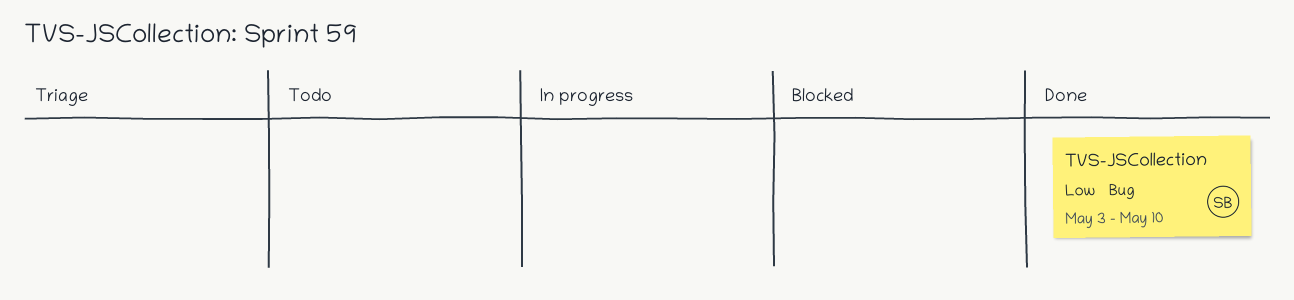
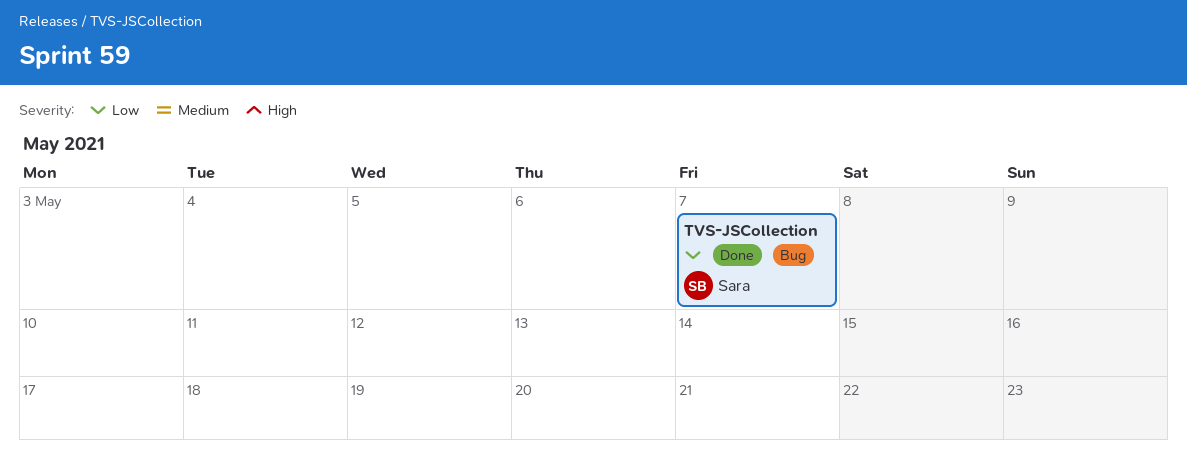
TVS-JSCollection, due: May 10 -> May 7

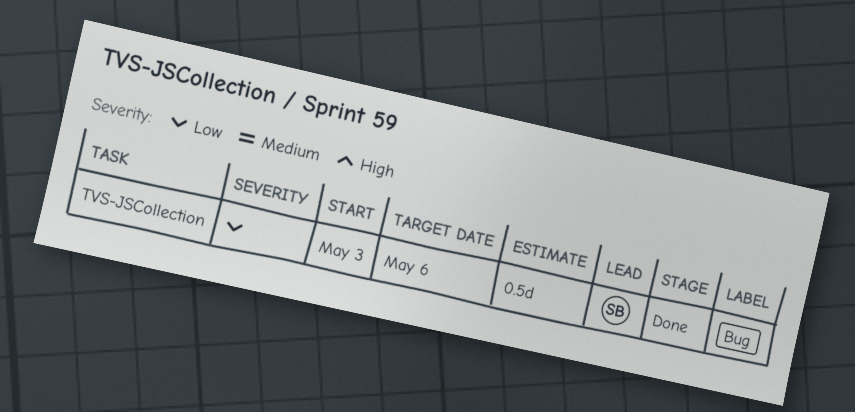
TVS-JSCollection, due: May 7 -> May 6

